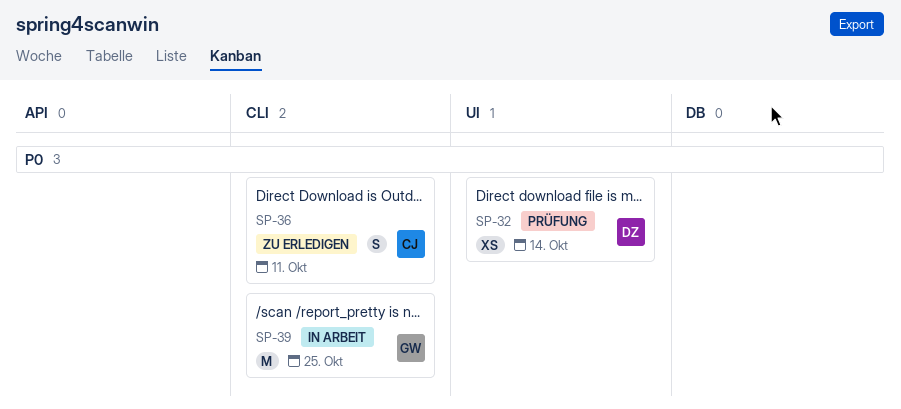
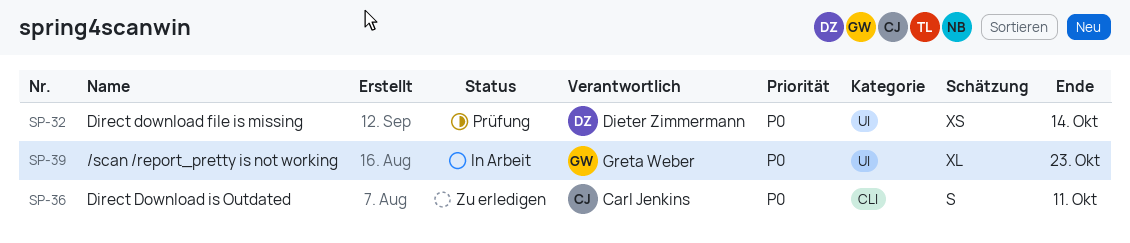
SP-39, label: CLI -> UI
SP-39, estimate: M -> XL
SP-39, due: Oct 25 -> Oct 23

